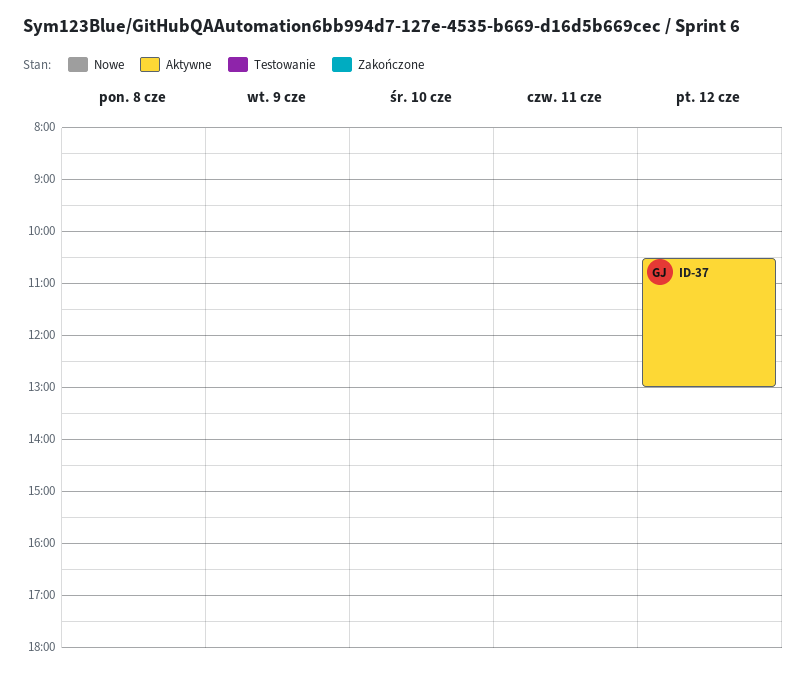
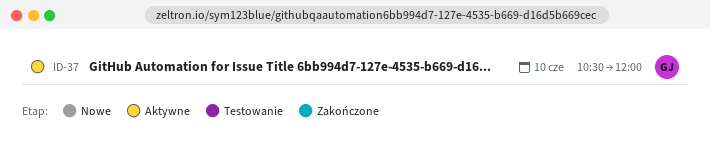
ID-37, day: Jun 12 -> Jun 10
ID-37, ends: 13:00 -> 12:00

